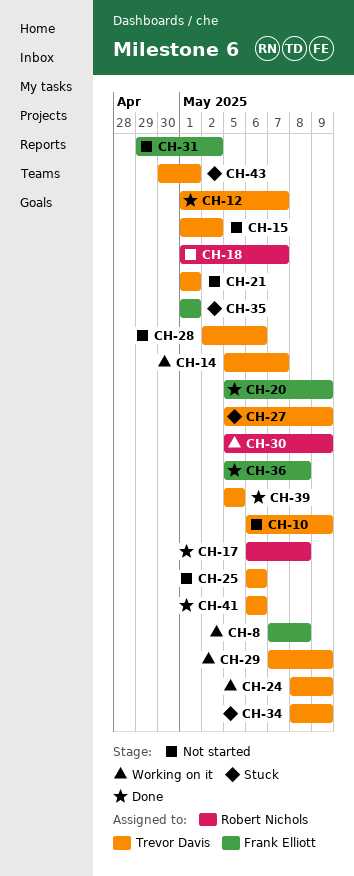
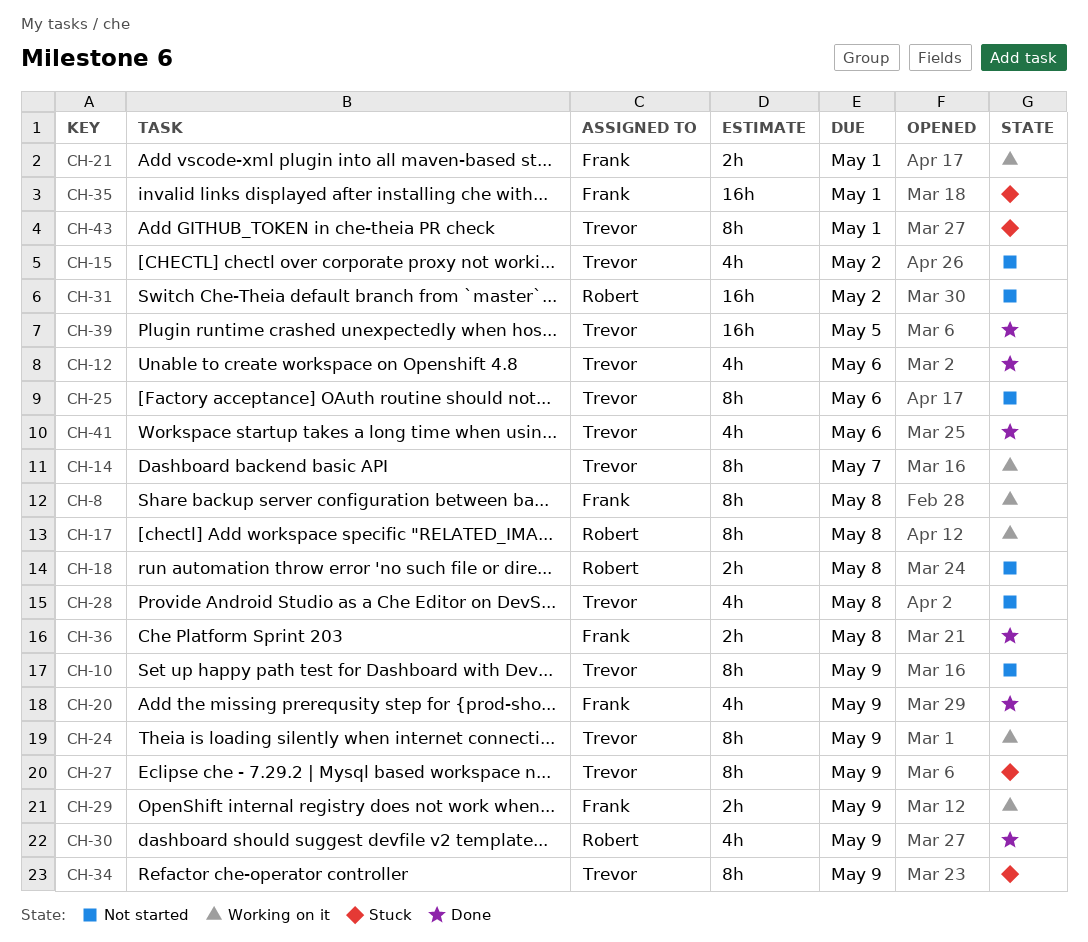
CH-12, due: May 7 -> May 6
CH-17, status: Done -> Working on it
CH-18, due: May 7 -> May 8
CH-21, status: Not started -> Working on it
CH-21, owner: Trevor Davis -> Frank Elliott
CH-28, due: May 6 -> May 8
CH-29, owner: Trevor Davis -> Frank Elliott
CH-30, status: Working on it -> Done
CH-31, owner: Frank Elliott -> Robert Nichols

